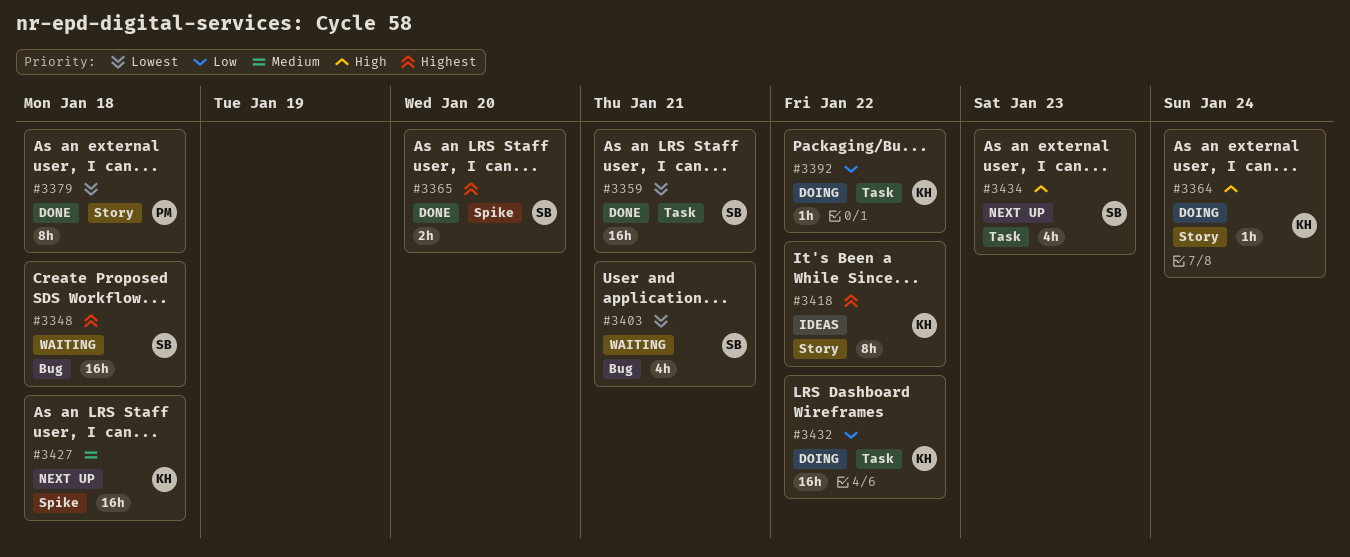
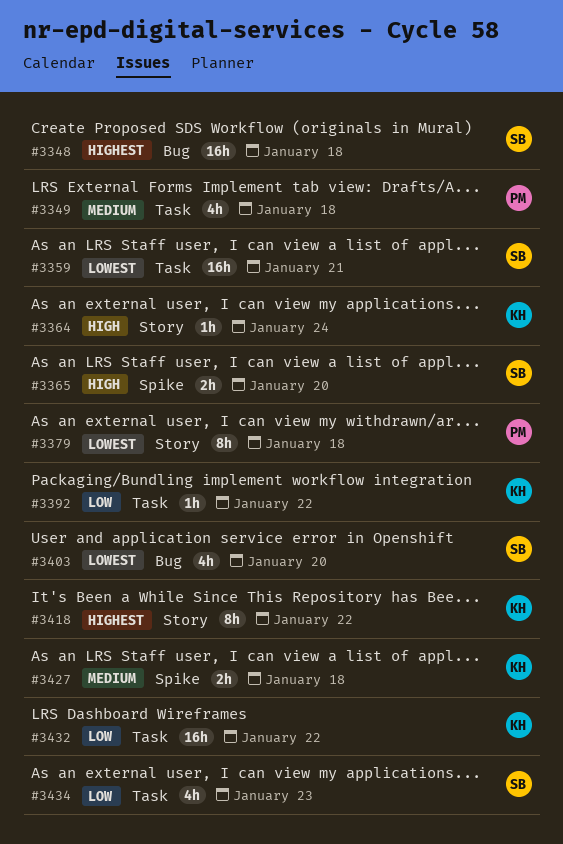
#3349: none -> present
#3365, priority: Highest -> High
#3403, due: Jan 21 -> Jan 20
#3427, estimate: 16h -> 2h
#3434, priority: High -> Low

